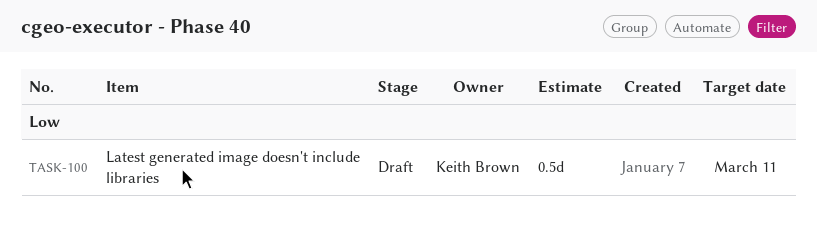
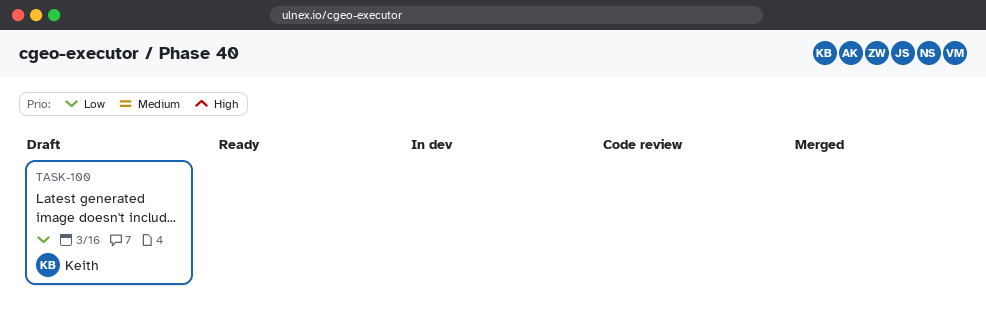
TASK-100, due: Mar 11 -> Mar 16

